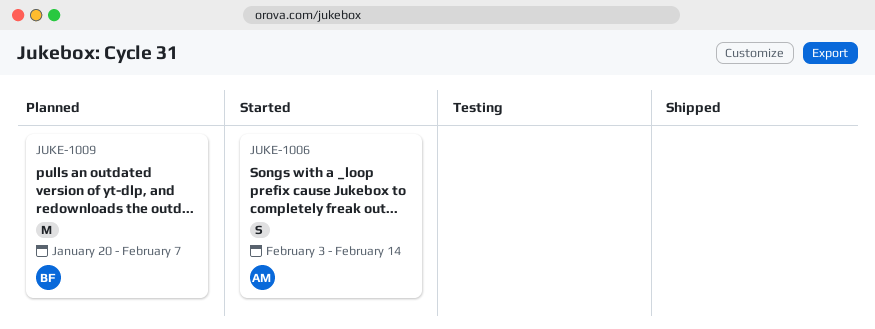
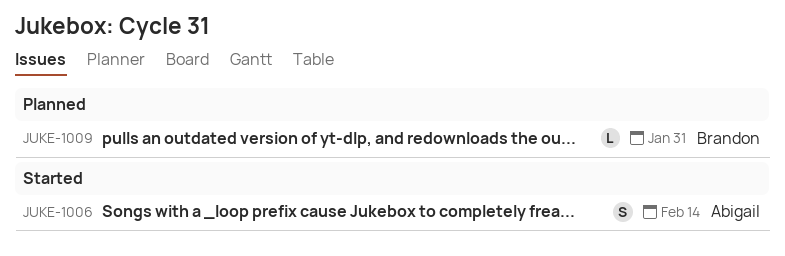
JUKE-1009, estimate: M -> L
JUKE-1009, due: Feb 7 -> Jan 31

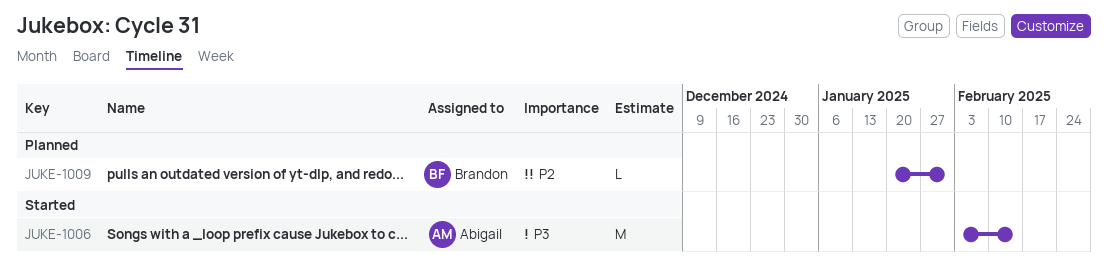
JUKE-1006, estimate: S -> M

